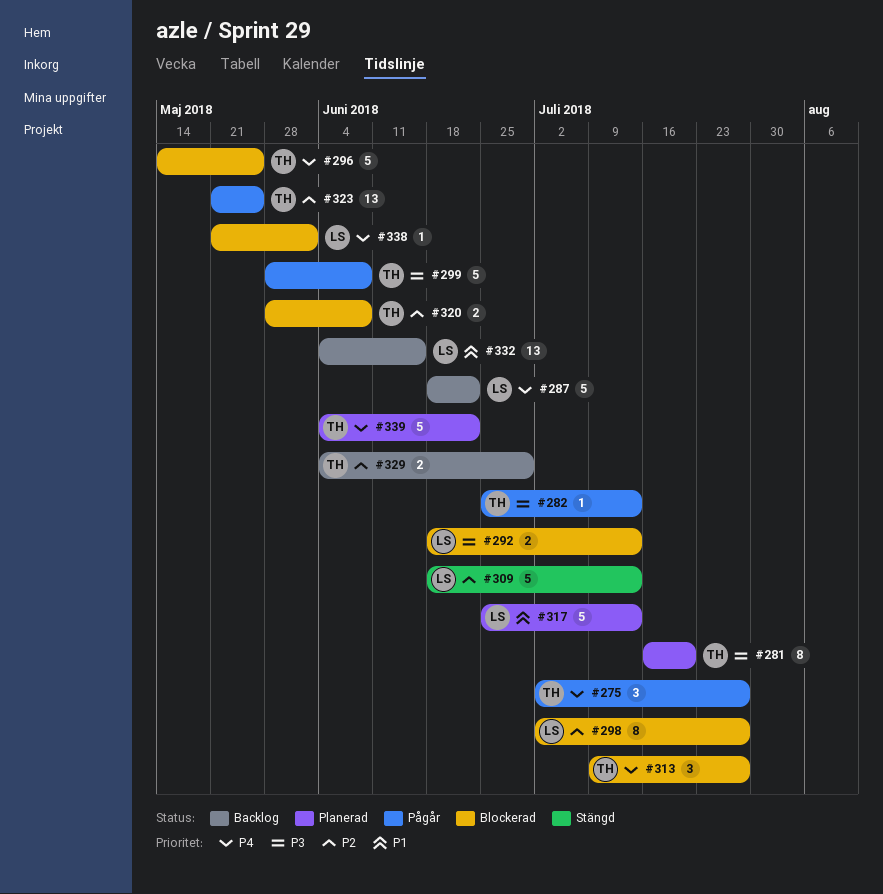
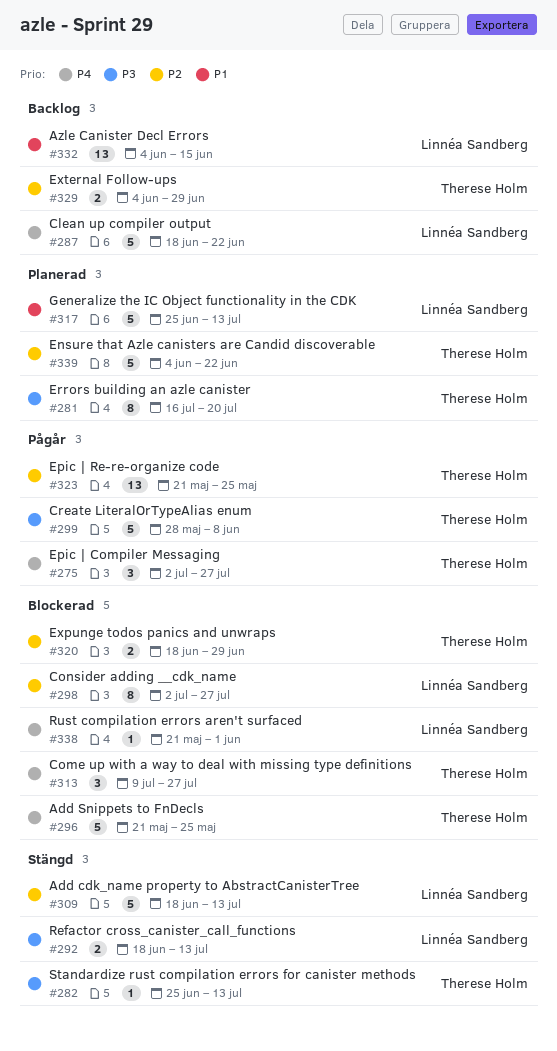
#282, status: Pågår -> Stängd
#292, status: Blockerad -> Stängd
#296, start: May 14 -> May 21
#320, start: May 28 -> Jun 18
#320, due: Jun 8 -> Jun 29
#339, priority: P4 -> P2

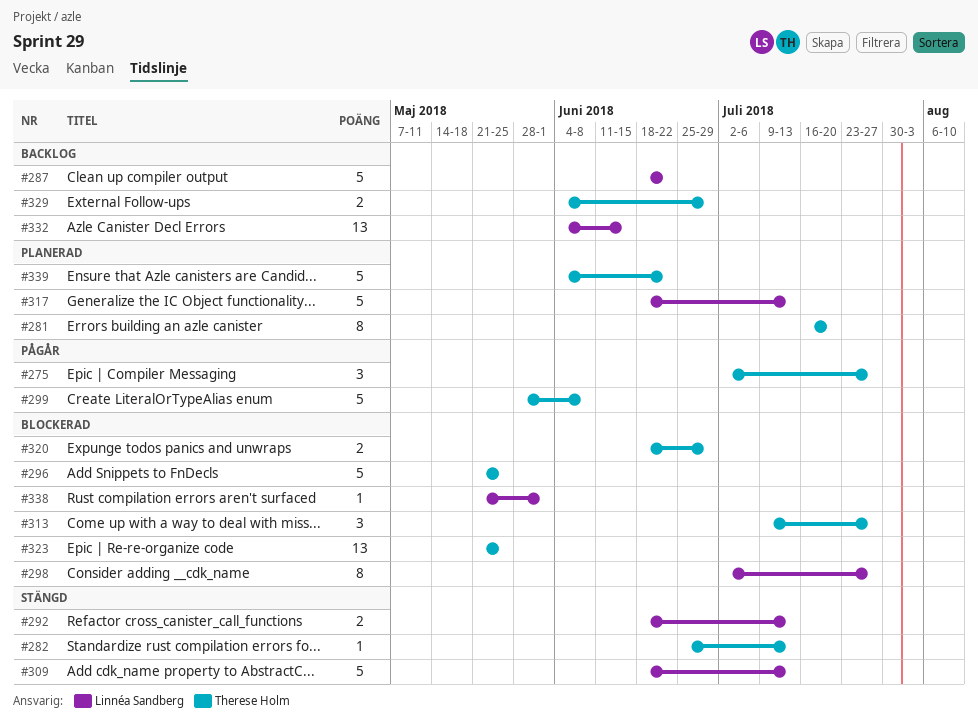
#317, start: Jun 25 -> Jun 18
#323, status: Pågår -> Blockerad

